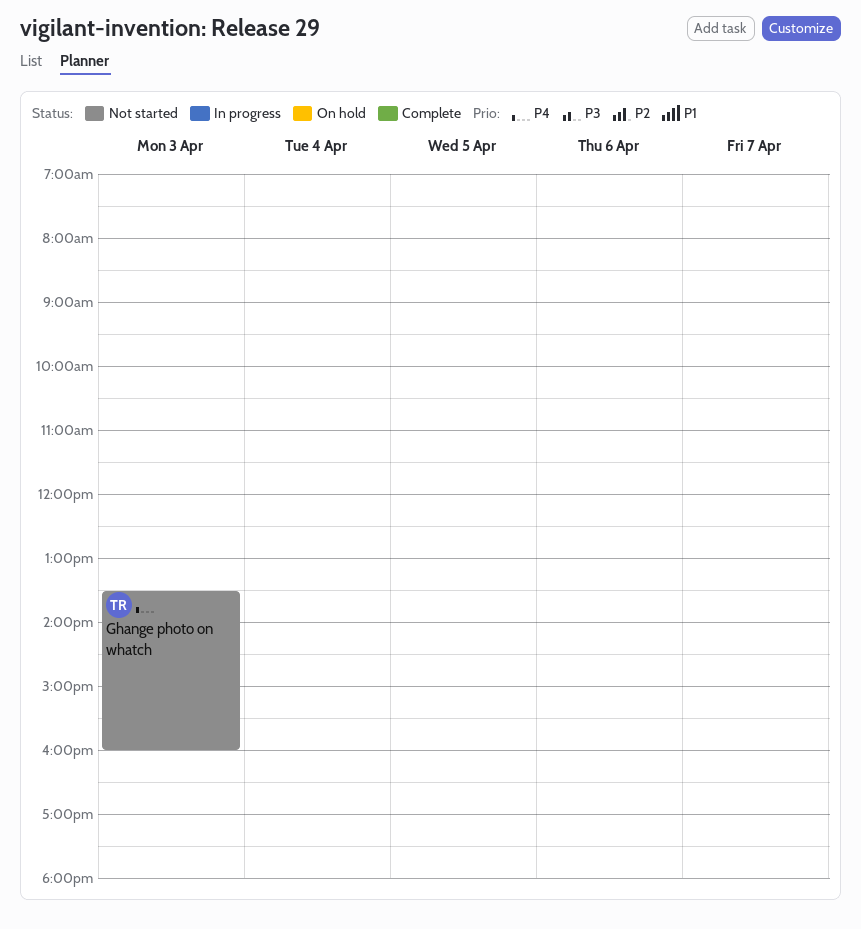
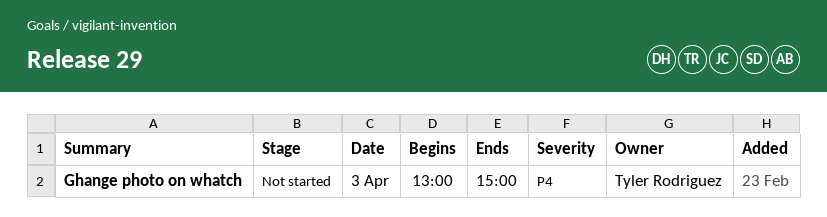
Ghange photo on whatch, begins: 13:30 -> 13:00
Ghange photo on whatch, ends: 16:00 -> 15:00

